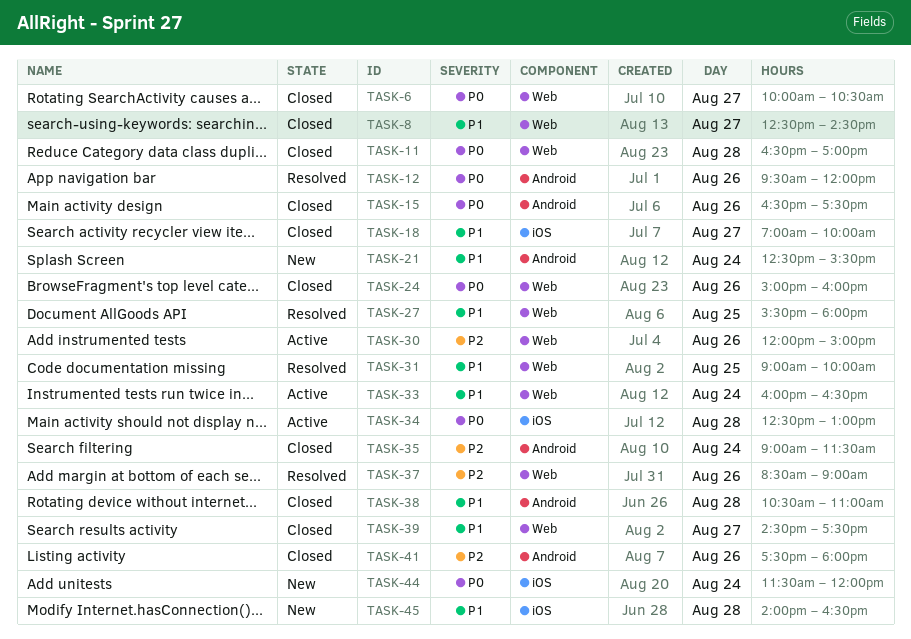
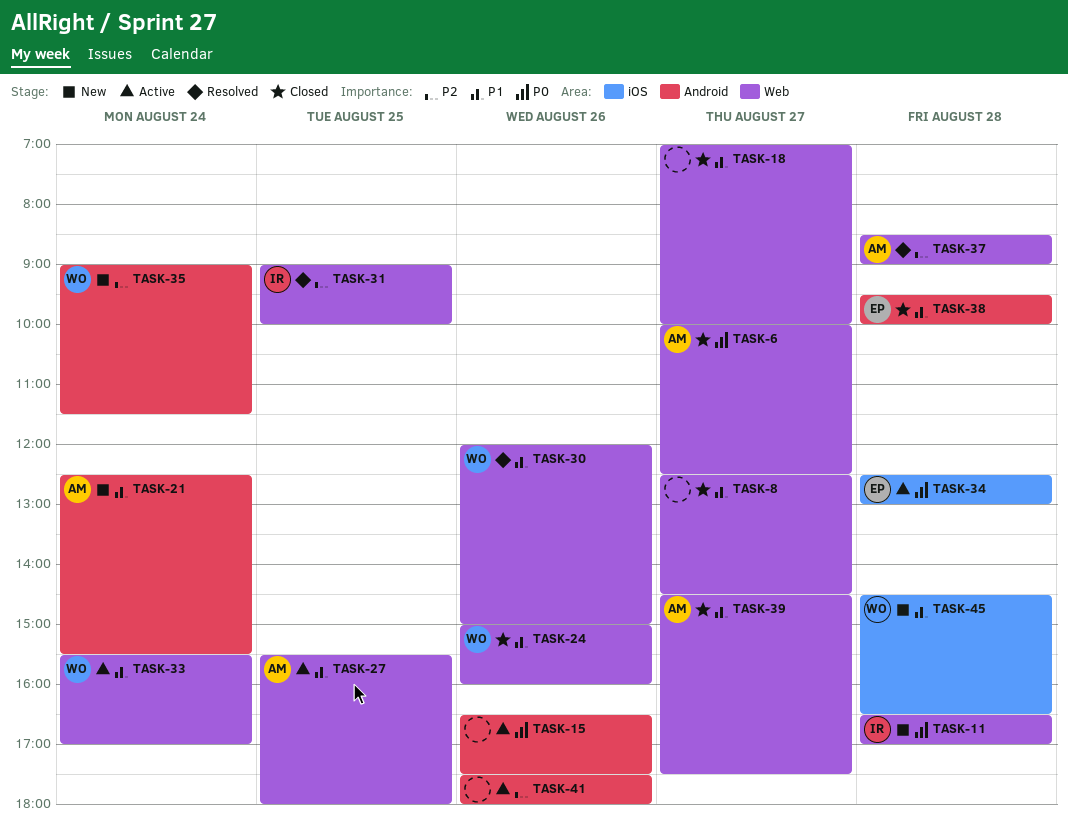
TASK-6, ends: 10:30 -> 12:30
TASK-11, status: Closed -> New
TASK-12: present -> none
TASK-15, status: Closed -> Active
TASK-18, label: iOS -> Web
TASK-24, priority: P0 -> P1
TASK-27, status: Resolved -> Active
TASK-30, status: Active -> Resolved
TASK-30, priority: P2 -> P1
TASK-31, priority: P1 -> P2
TASK-33, begins: 16:00 -> 15:30
TASK-33, ends: 16:30 -> 17:00
TASK-35, status: Closed -> New
TASK-37, day: Aug 26 -> Aug 28
TASK-38, begins: 10:30 -> 09:30
TASK-38, ends: 11:00 -> 10:00
TASK-41, status: Closed -> Active
TASK-44: present -> none
TASK-45, begins: 14:00 -> 14:30

